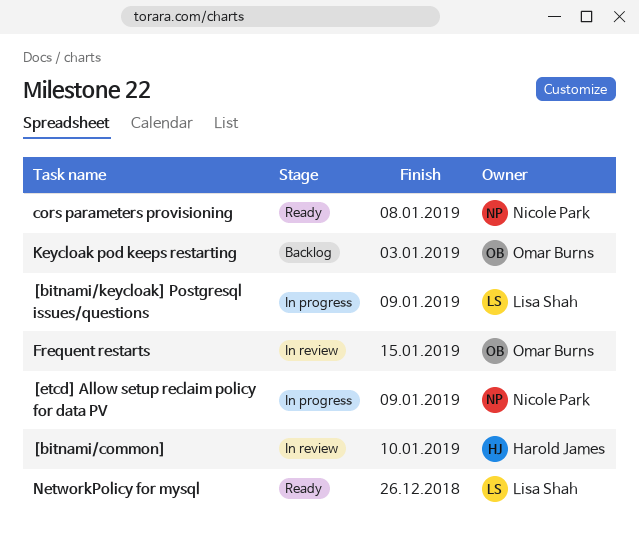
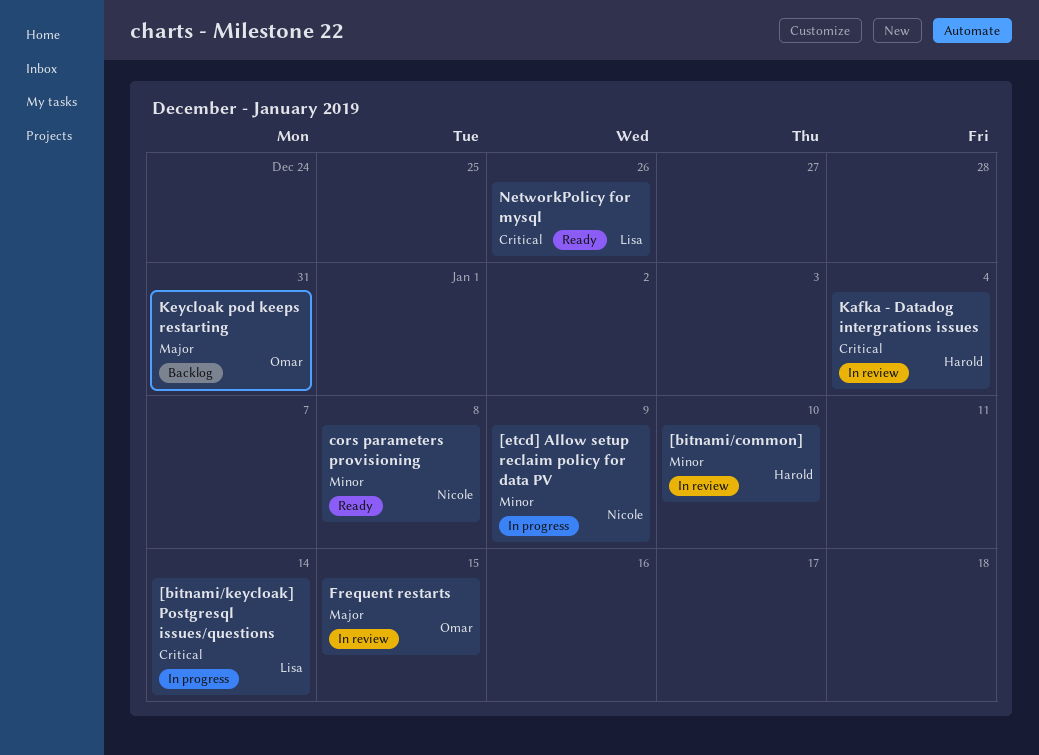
[bitnami/keycloak] Postgresql issues/questions, due: Jan 9 -> Jan 14
Kafka - Datadog intergrations issues: none -> present
Keycloak pod keeps restarting, due: Jan 3 -> Dec 31

